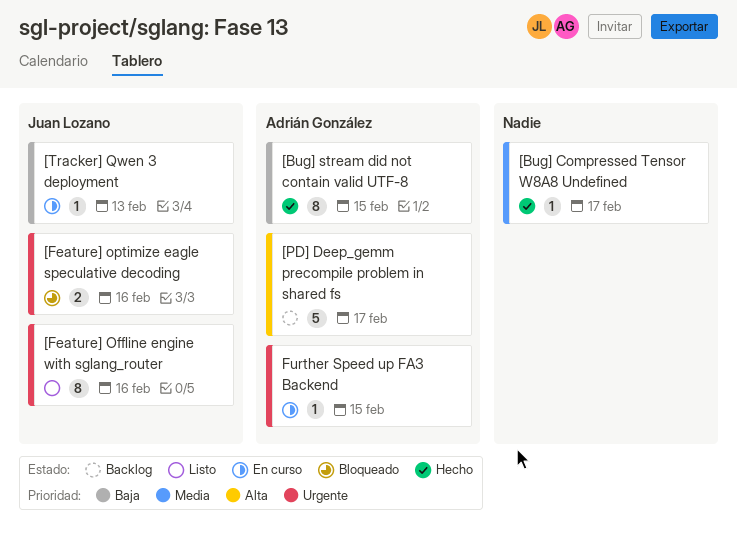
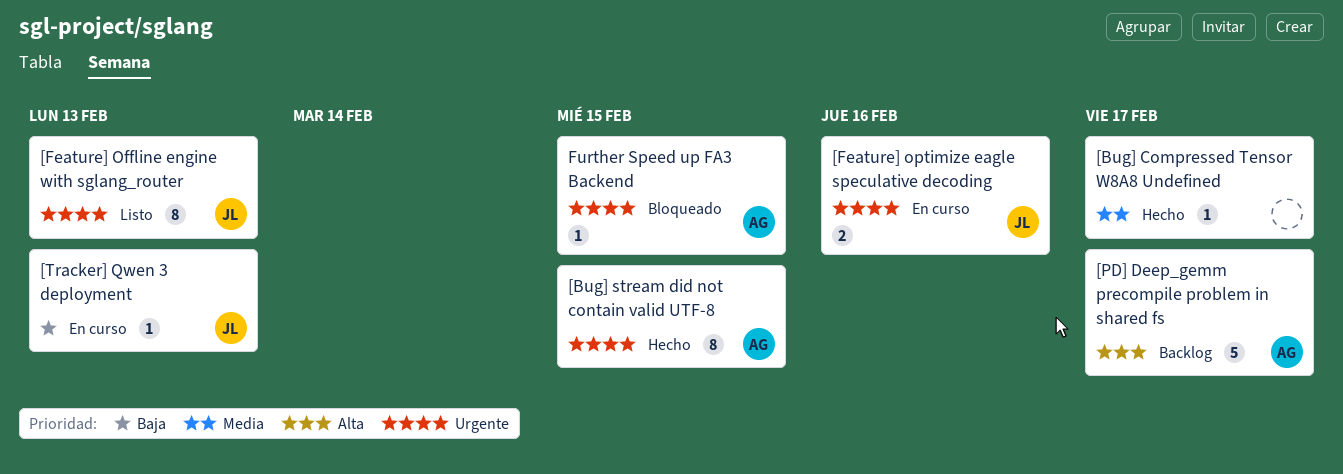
[Bug] stream did not contain valid UTF-8, priority: Baja -> Urgente
[Feature] Offline engine with sglang_router, due: Feb 16 -> Feb 13
[Feature] optimize eagle speculative decoding, status: Bloqueado -> En curso
Further Speed up FA3 Backend, status: En curso -> Bloqueado

